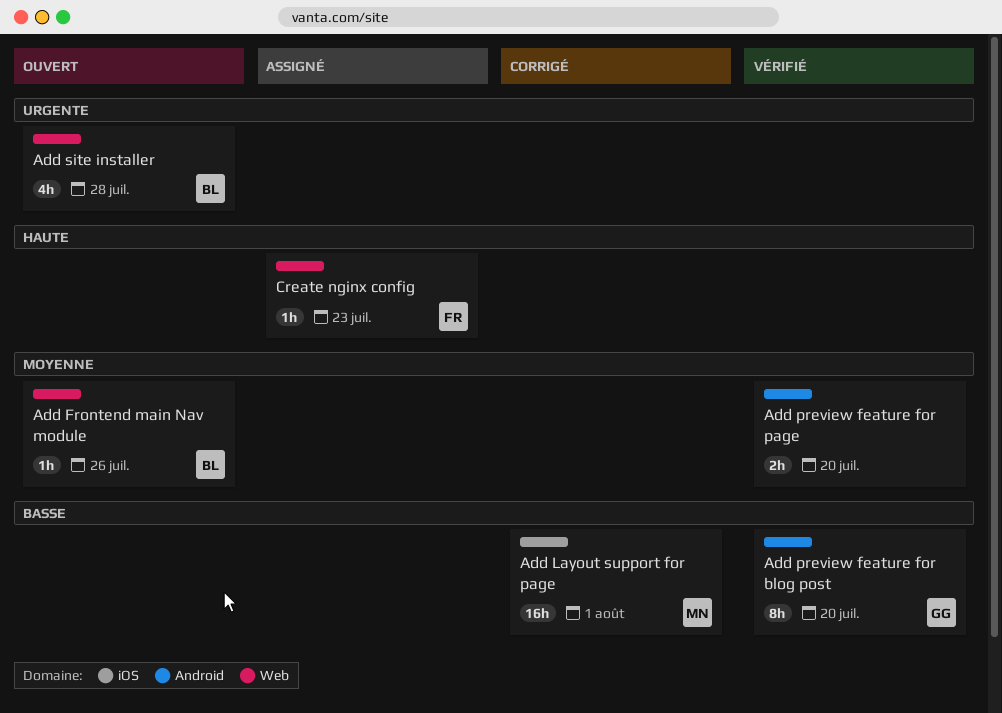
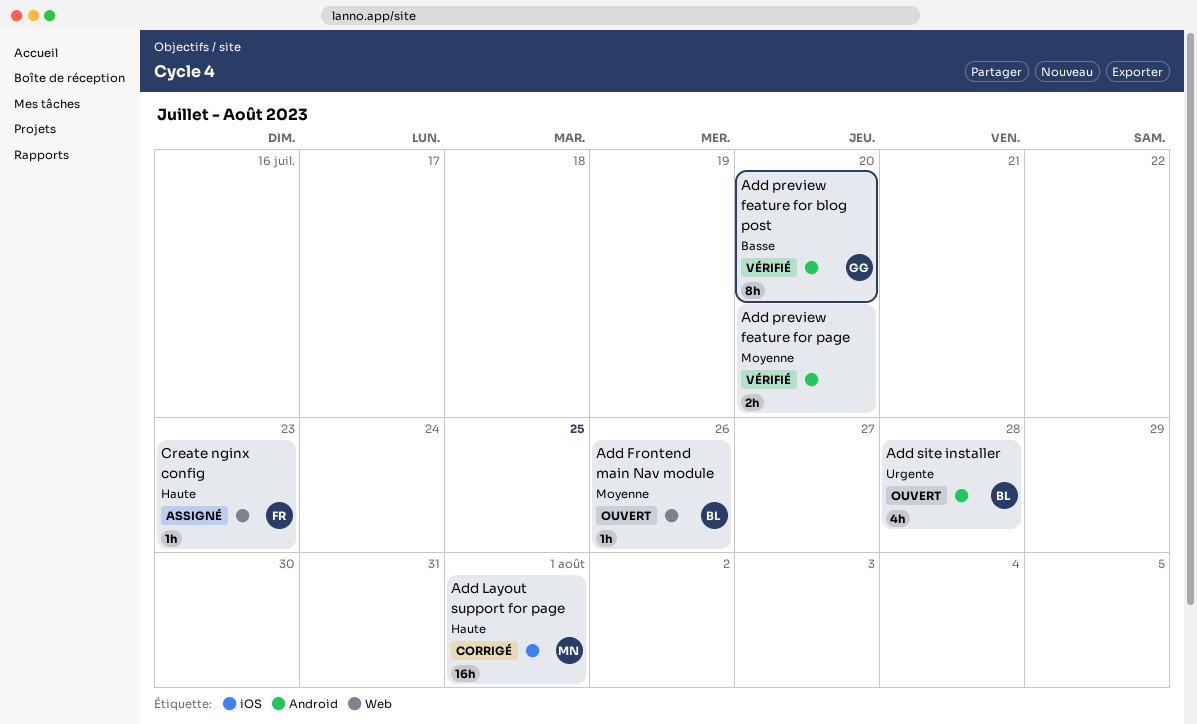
Add Layout support for page, priority: Basse -> Haute
Add site installer, label: Web -> Android

